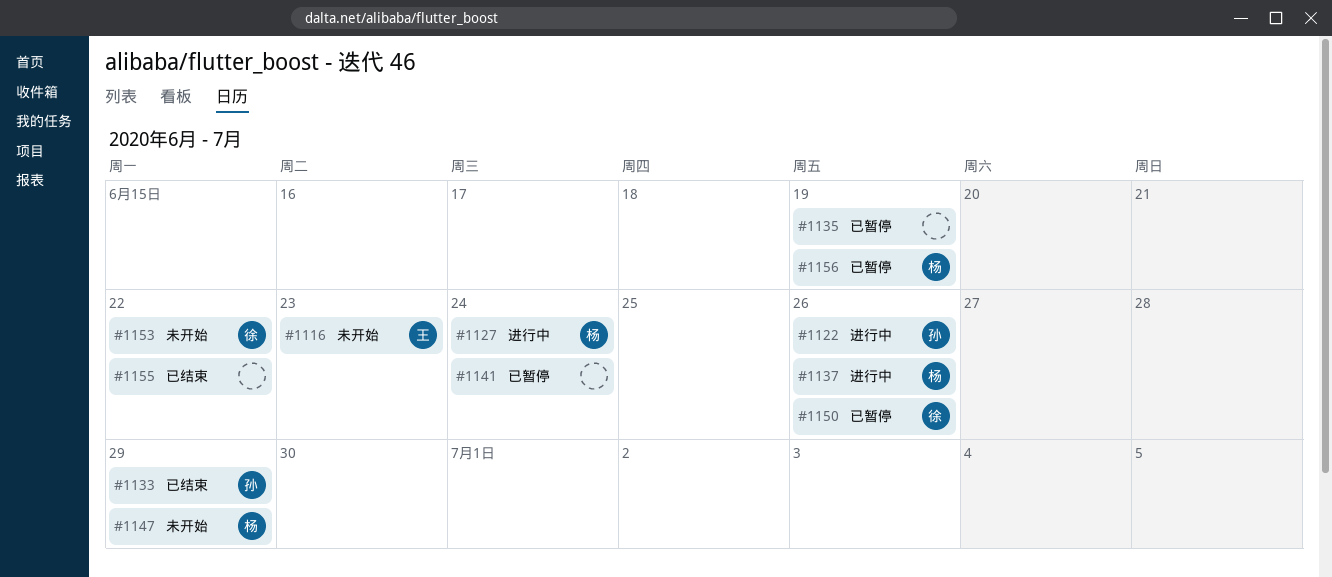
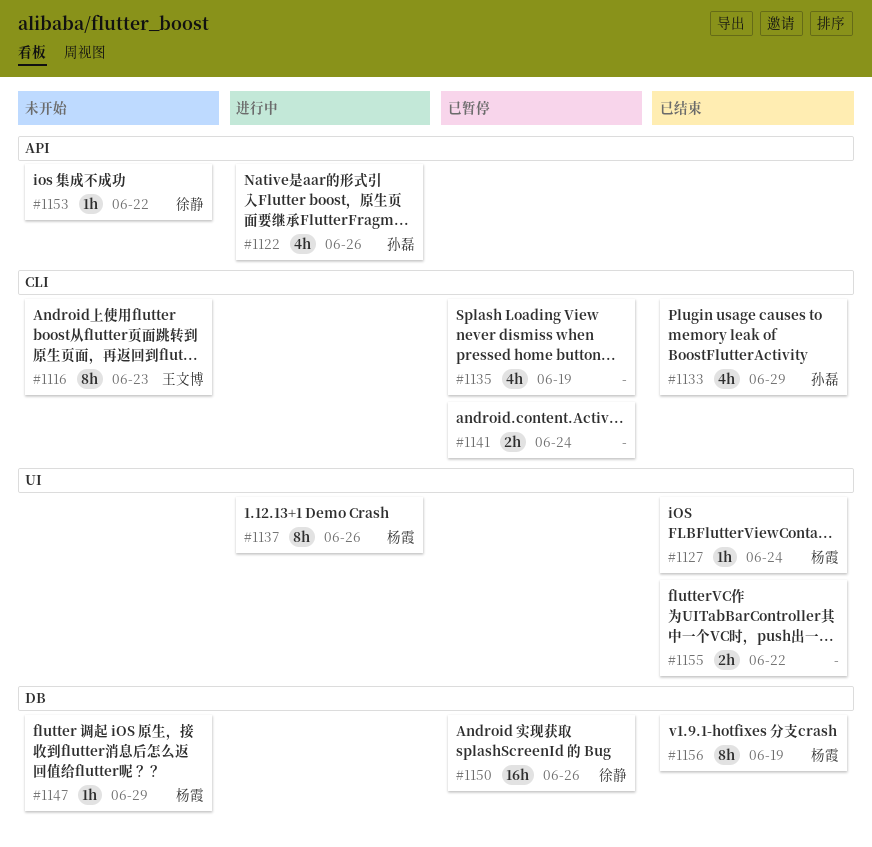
#1127, status: 进行中 -> 已结束
#1156, status: 已暂停 -> 已结束

